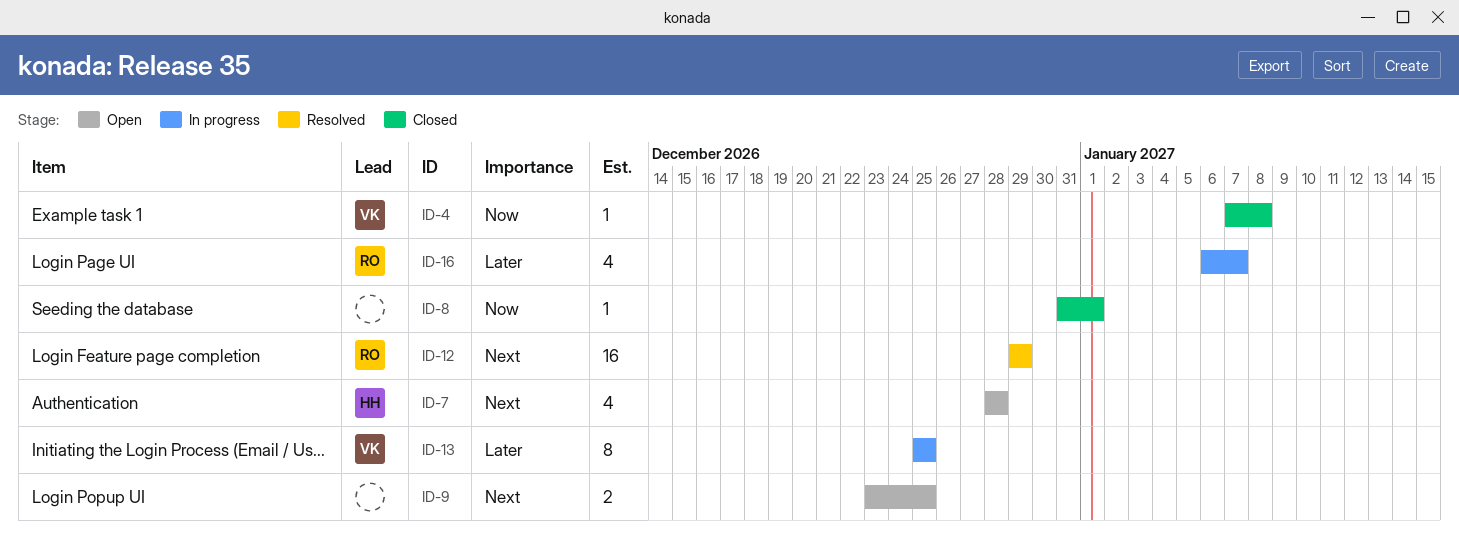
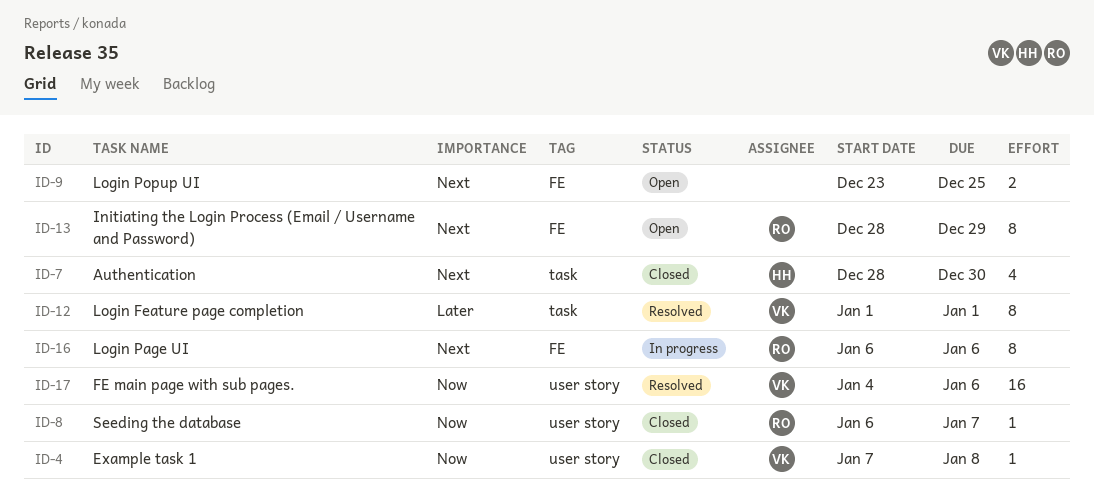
ID-7, status: Open -> Closed
ID-7, due: Dec 28 -> Dec 30
ID-8, owner: none -> RO
ID-8, start: Dec 31 -> Jan 6
ID-8, due: Jan 1 -> Jan 7
ID-12, owner: RO -> VK
ID-12, priority: Next -> Later
ID-12, estimate: 16 -> 8
ID-12, start: Dec 29 -> Jan 1
ID-12, due: Dec 29 -> Jan 1
ID-13, status: In progress -> Open
ID-13, owner: VK -> RO
ID-13, priority: Later -> Next
ID-13, start: Dec 25 -> Dec 28
ID-13, due: Dec 25 -> Dec 29
ID-16, priority: Later -> Next
ID-16, estimate: 4 -> 8
ID-16, due: Jan 7 -> Jan 6
ID-17: none -> present

